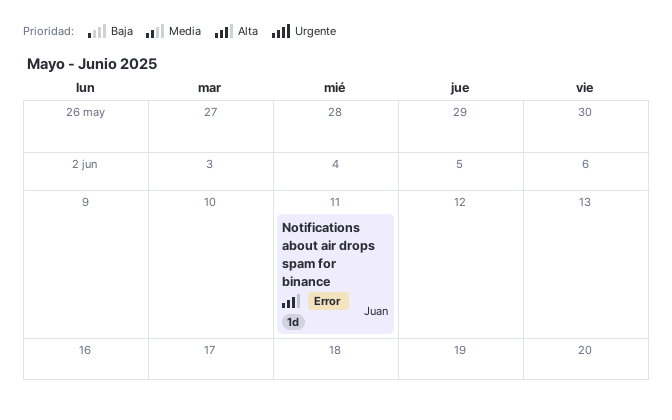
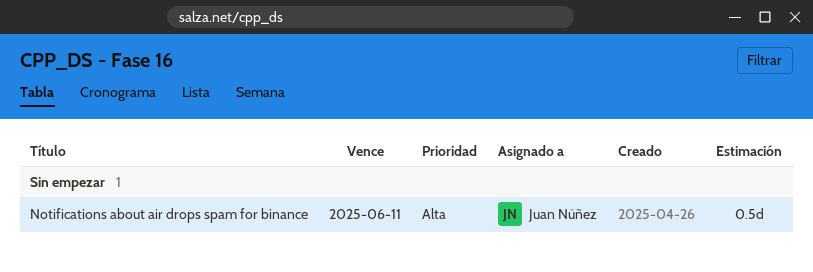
Notifications about air drops spam for binance, estimate: 1d -> 0.5d

